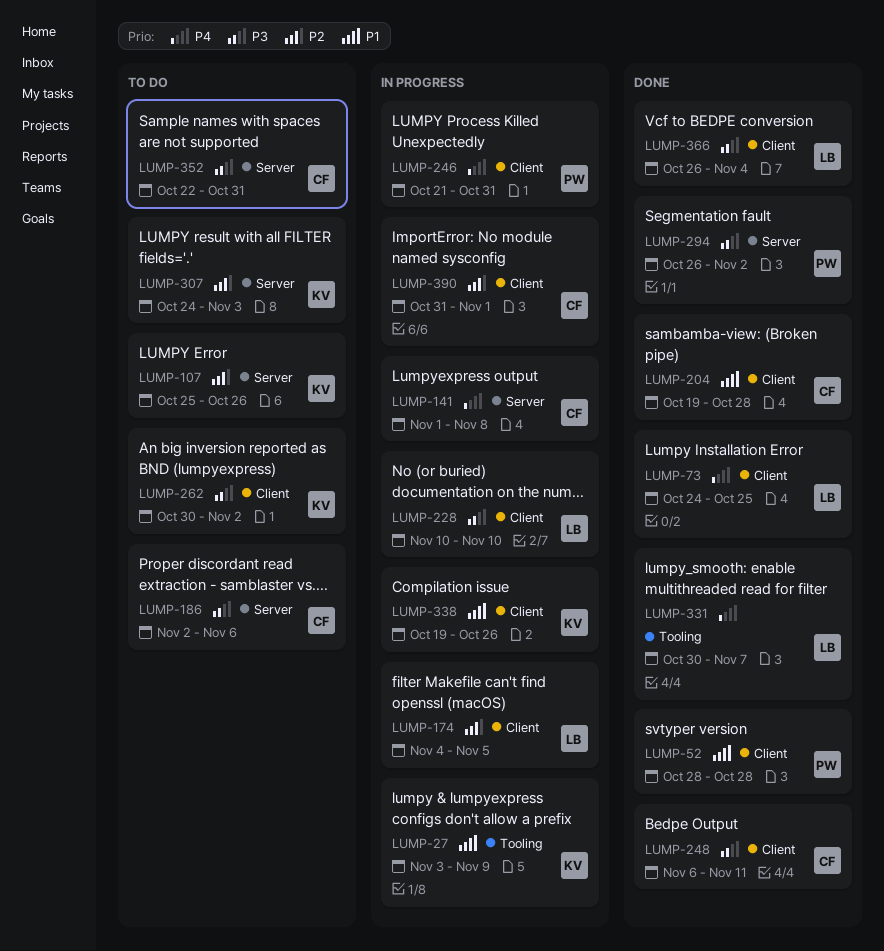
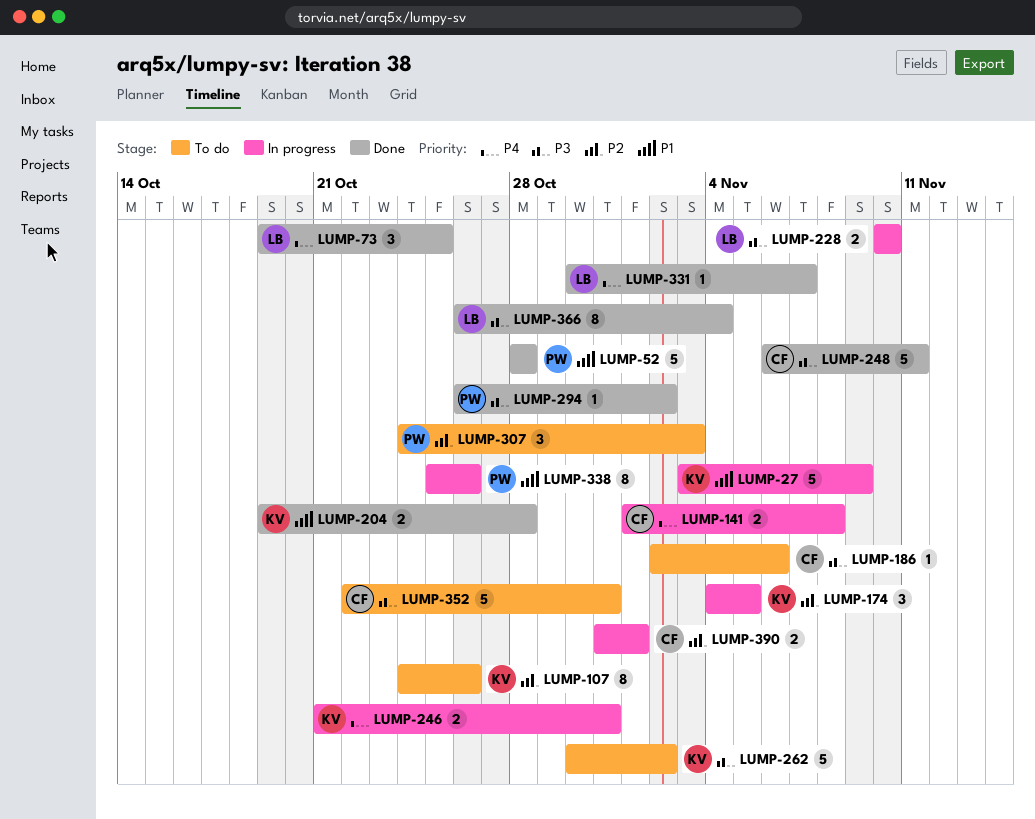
LUMP-73, start: Oct 24 -> Oct 19
LUMP-107, start: Oct 25 -> Oct 24
LUMP-174, owner: LB -> KV
LUMP-204, owner: CF -> KV
LUMP-246, owner: PW -> KV
LUMP-307, owner: KV -> PW
LUMP-338, owner: KV -> PW
LUMP-338, start: Oct 19 -> Oct 25

